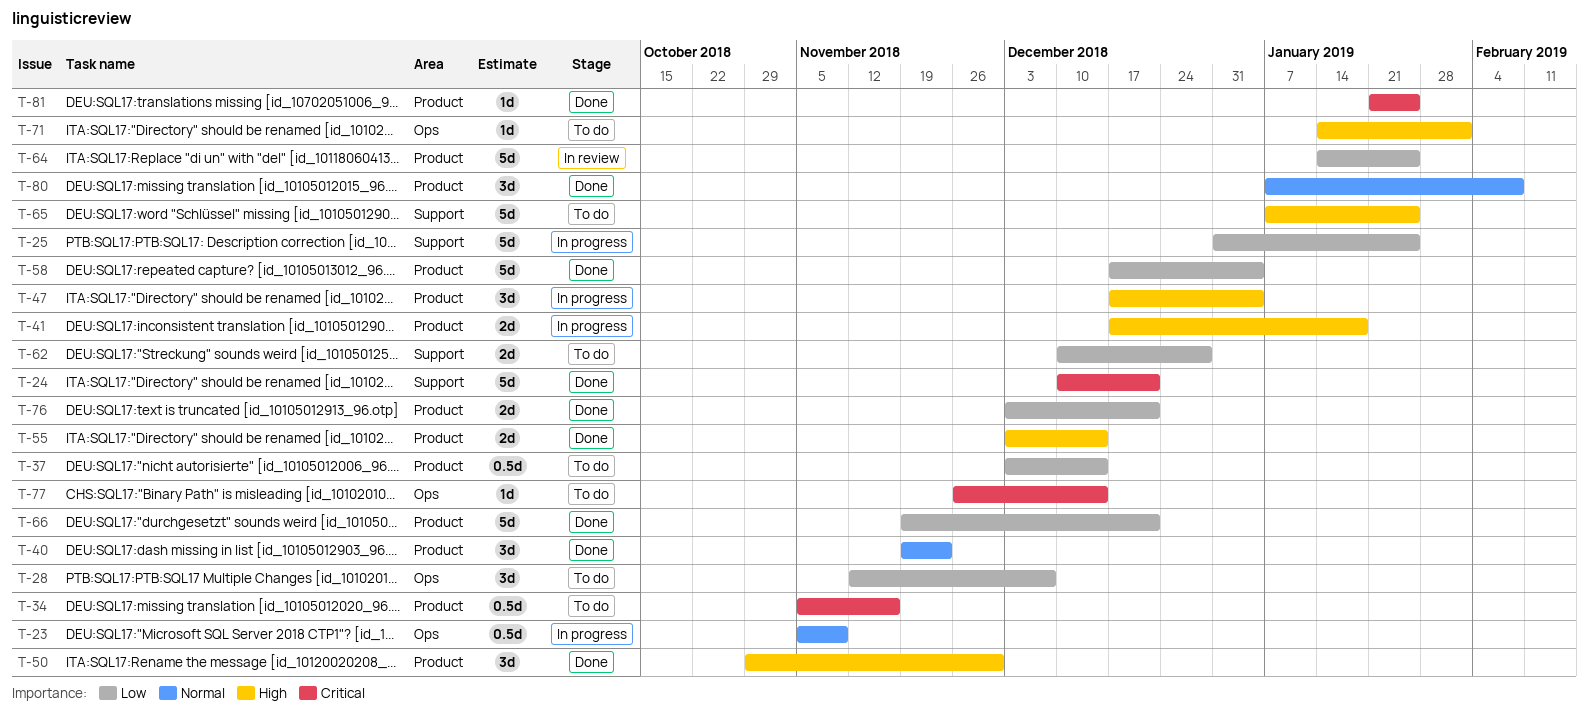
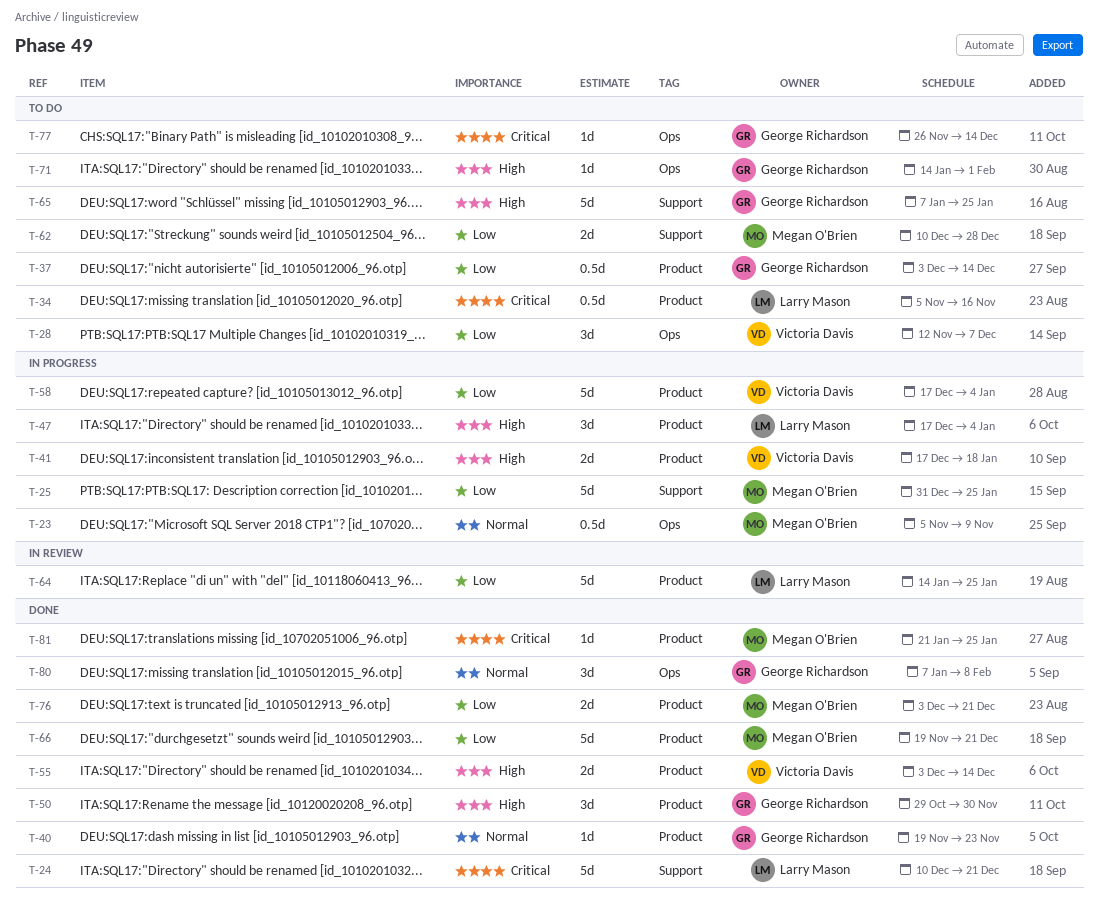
T-40, estimate: 3d -> 1d
T-58, status: Done -> In progress
T-80, label: Product -> Ops

